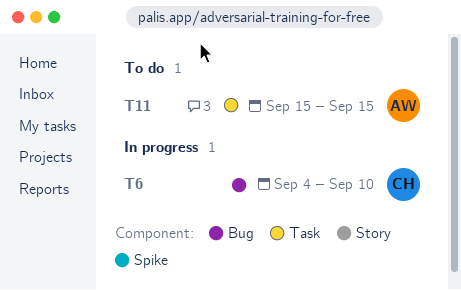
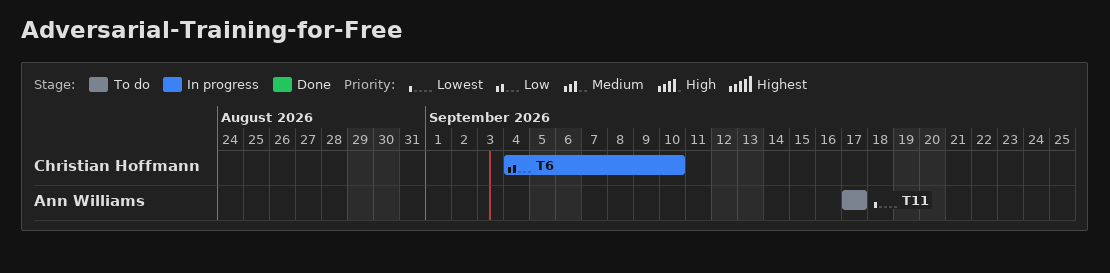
T11, start: Sep 15 -> Sep 17
T11, due: Sep 15 -> Sep 17

